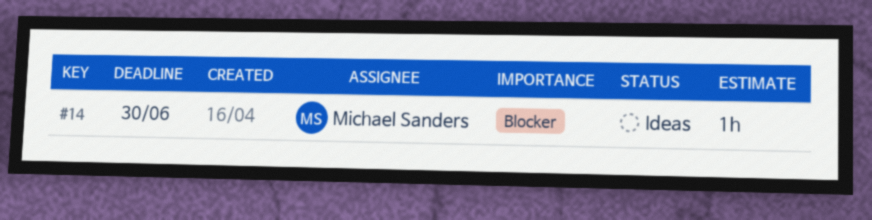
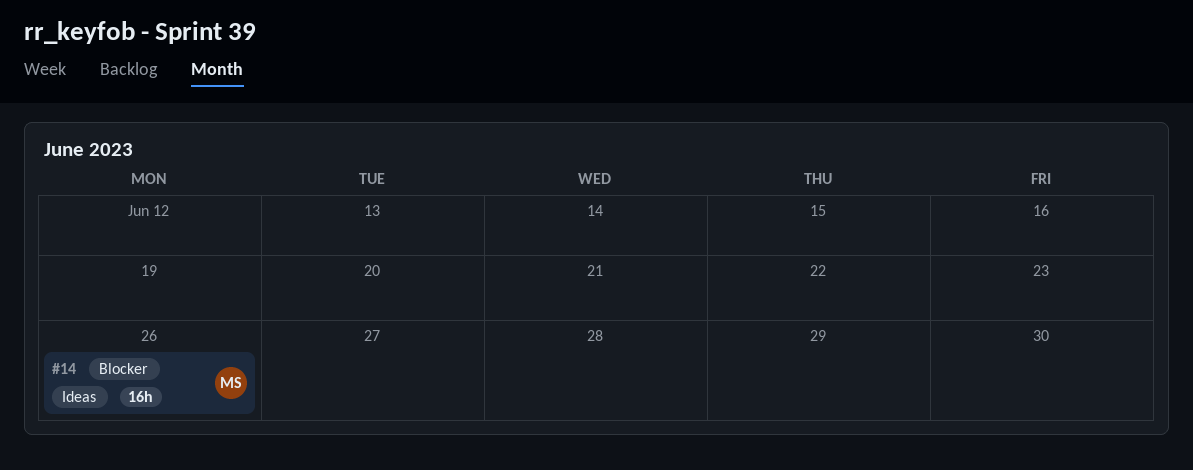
#14, estimate: 1h -> 16h
#14, due: Jun 30 -> Jun 26

